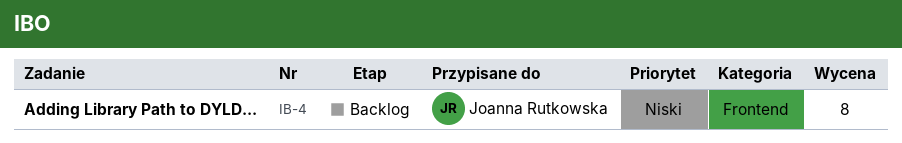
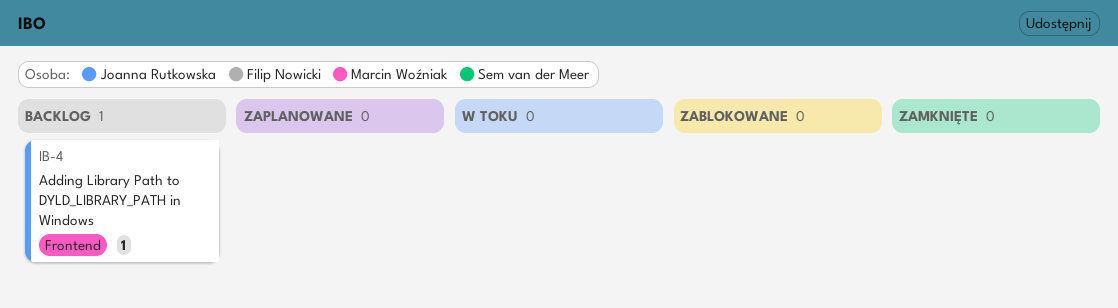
IB-4, estimate: 8 -> 1

